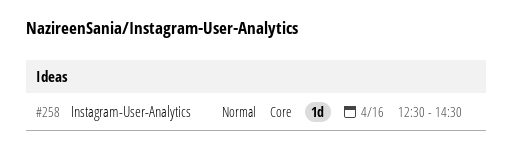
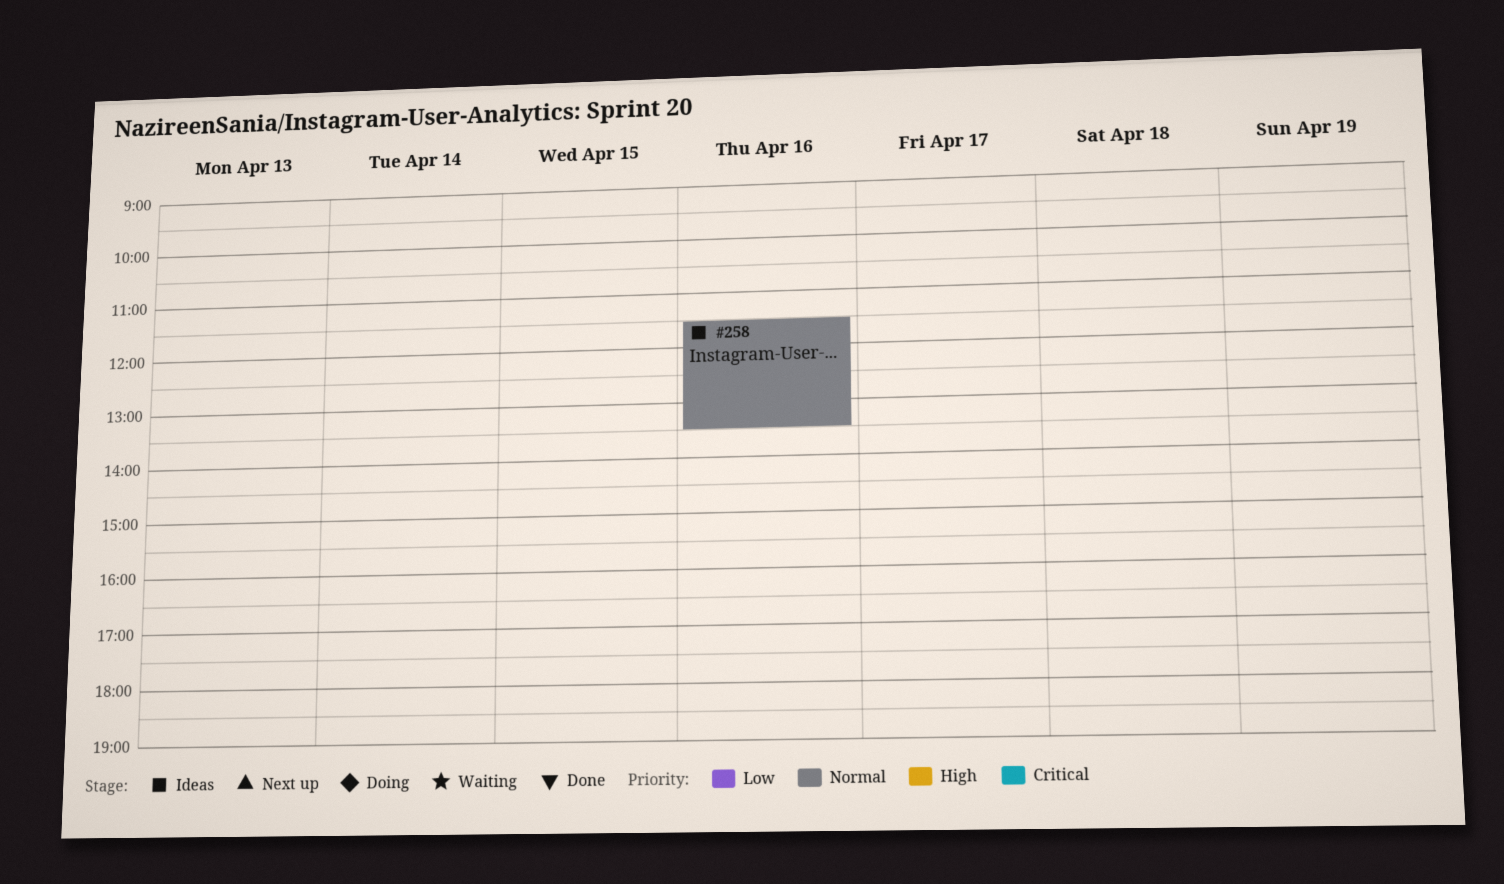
#258, begins: 12:30 -> 11:30
#258, ends: 14:30 -> 13:30

